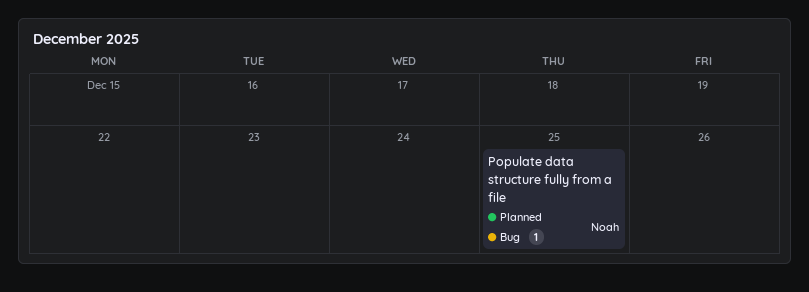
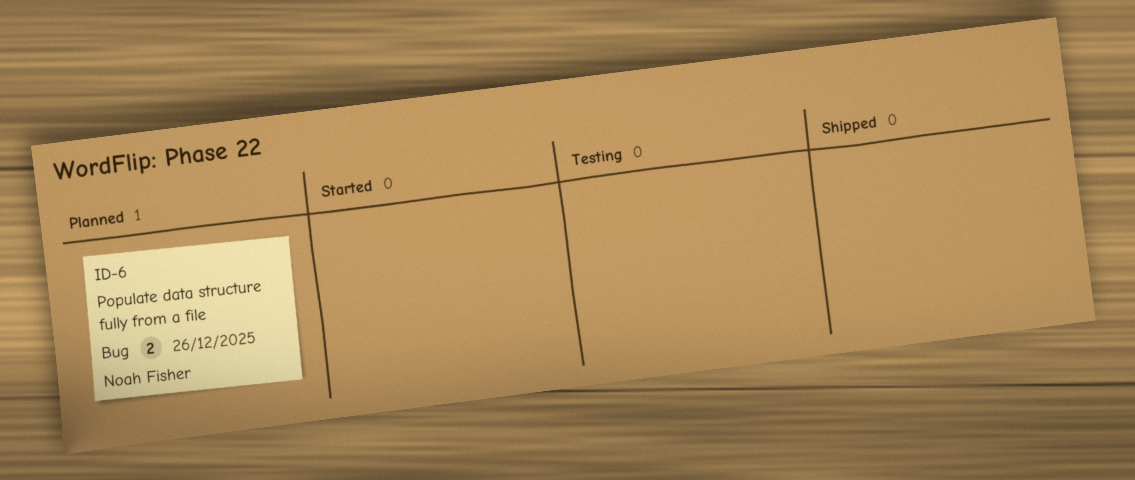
Populate data structure fully from a file, estimate: 1 -> 2
Populate data structure fully from a file, due: Dec 25 -> Dec 26

